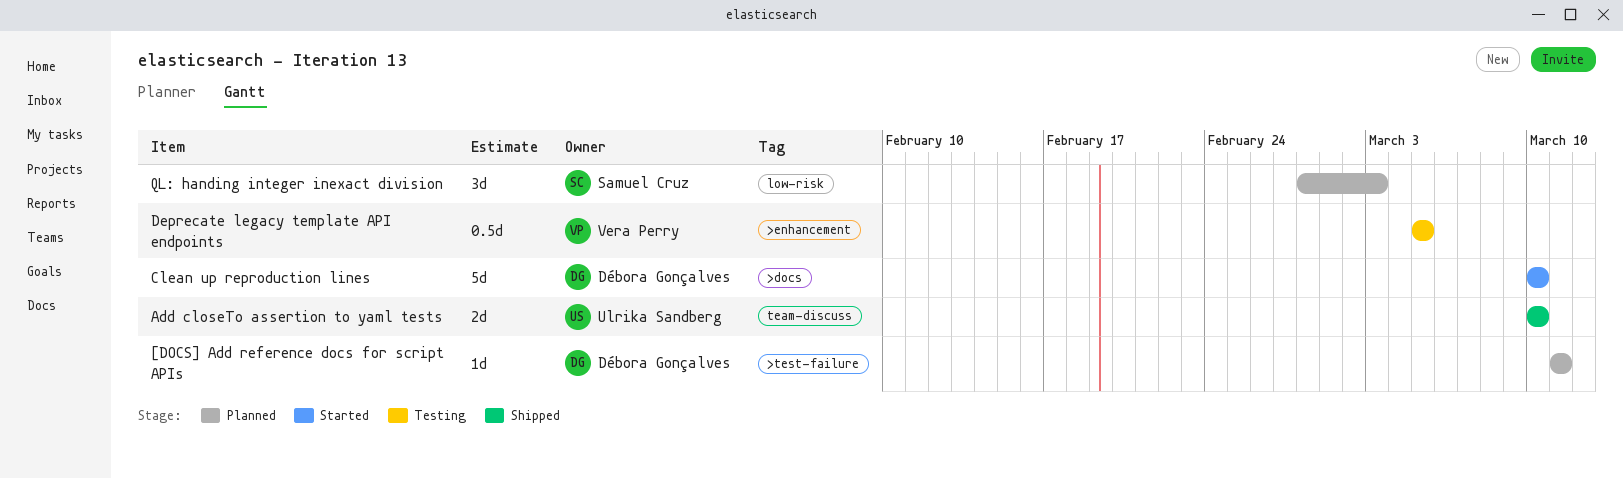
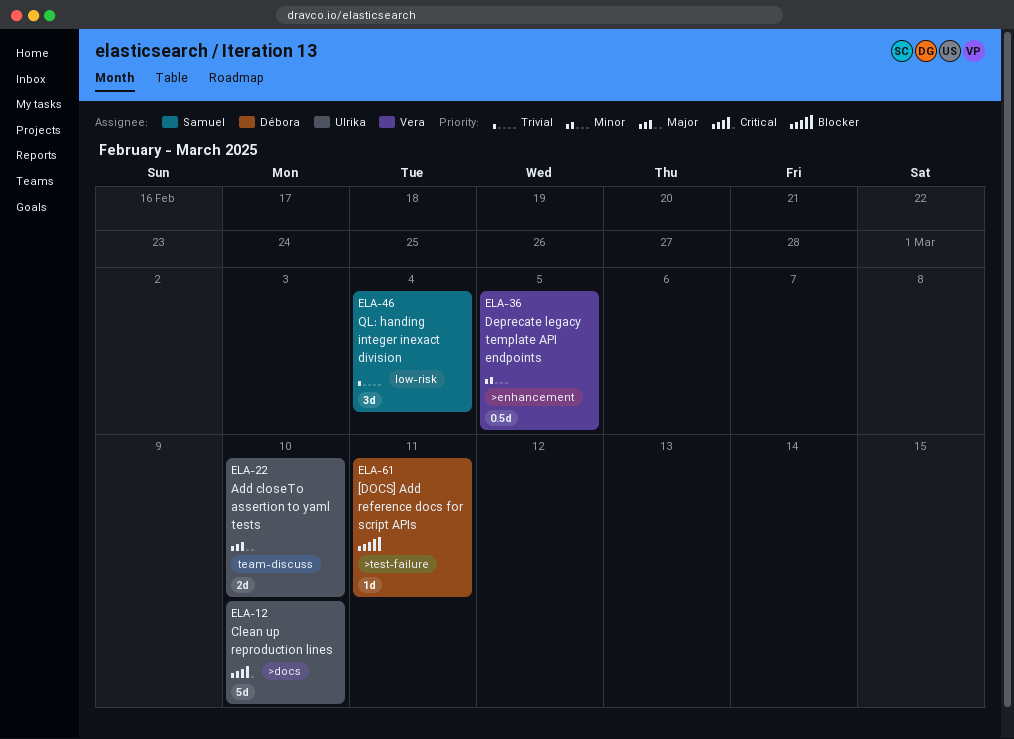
Clean up reproduction lines, owner: Débora Gonçalves -> Ulrika Sandberg
QL: handing integer inexact division, due: Mar 3 -> Mar 4

